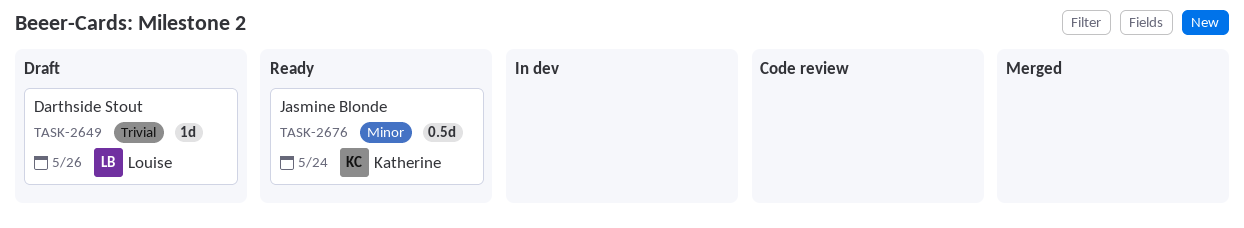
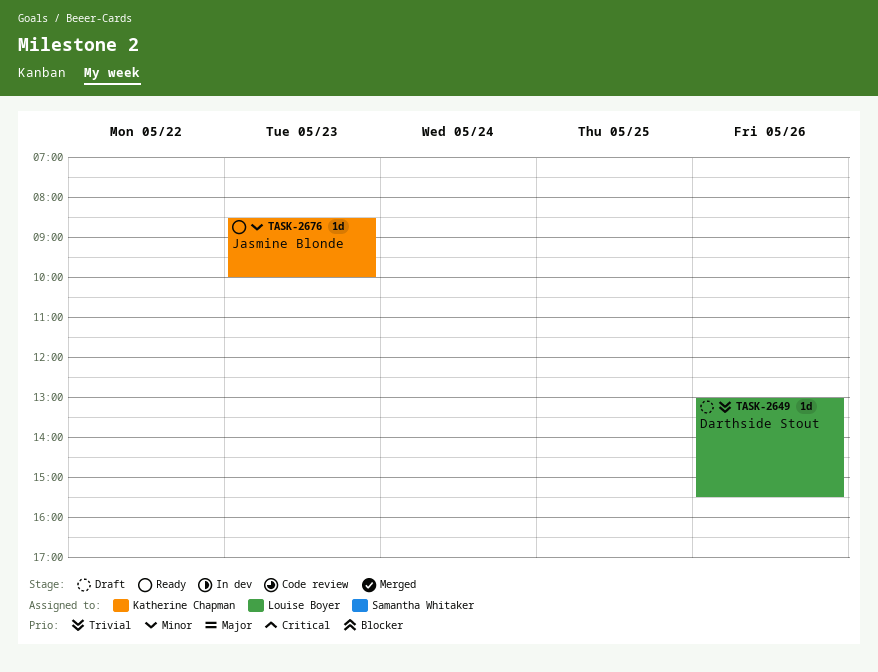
TASK-2676, estimate: 0.5d -> 1d
TASK-2676, day: May 24 -> May 23

